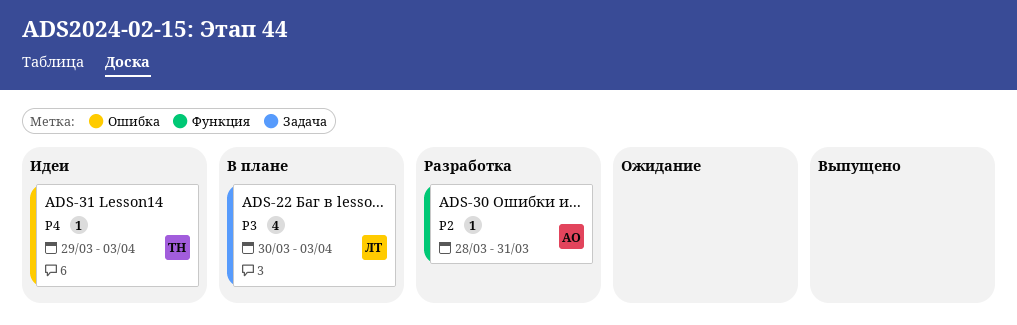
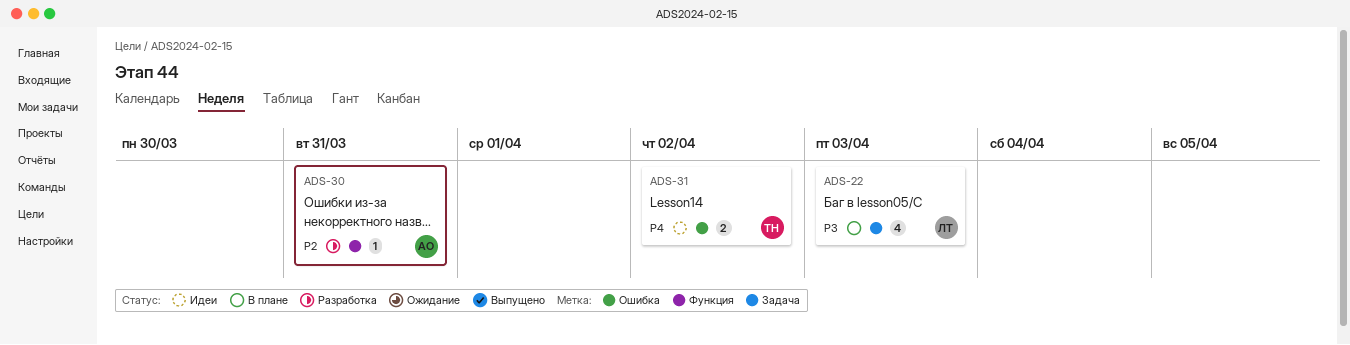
ADS-31, estimate: 1 -> 2
ADS-31, due: Apr 3 -> Apr 2

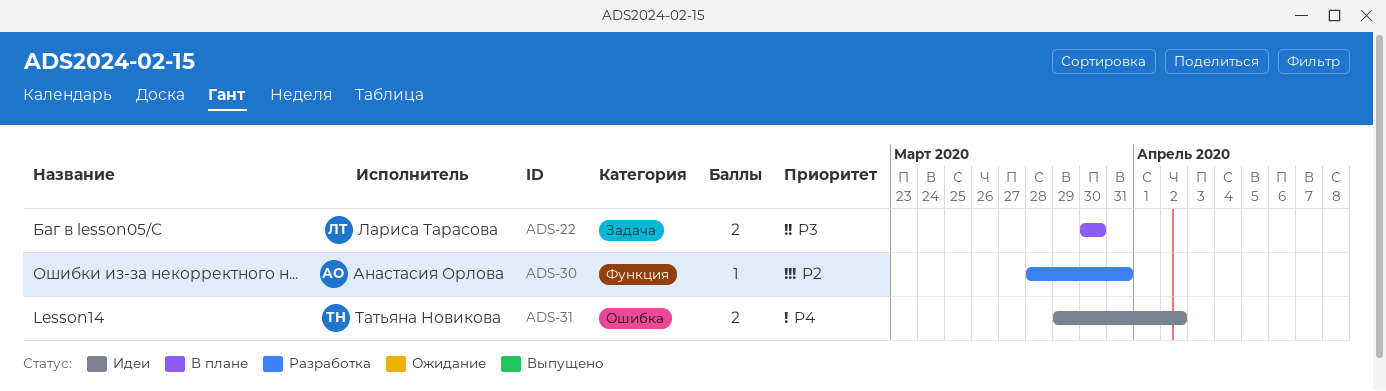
ADS-22, estimate: 4 -> 2
ADS-22, due: Apr 3 -> Mar 30

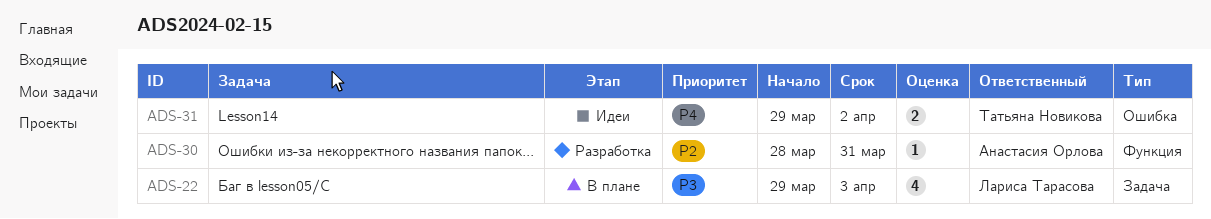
ADS-22, estimate: 2 -> 4
ADS-22, start: Mar 30 -> Mar 29
ADS-22, due: Mar 30 -> Apr 3

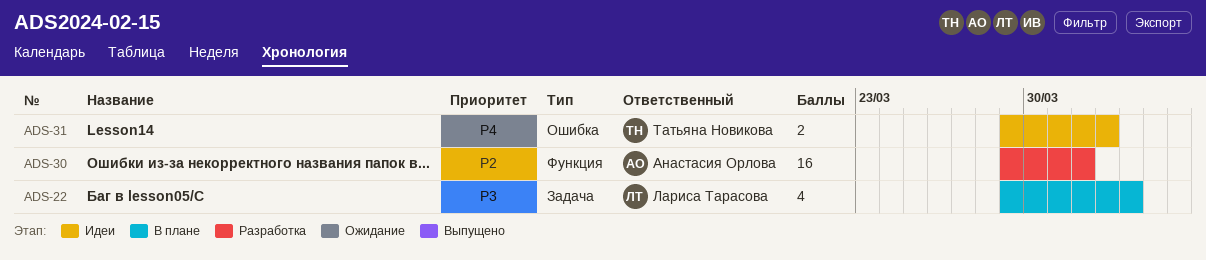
ADS-30, estimate: 1 -> 16
ADS-30, start: Mar 28 -> Mar 29
ADS-30, due: Mar 31 -> Apr 1

